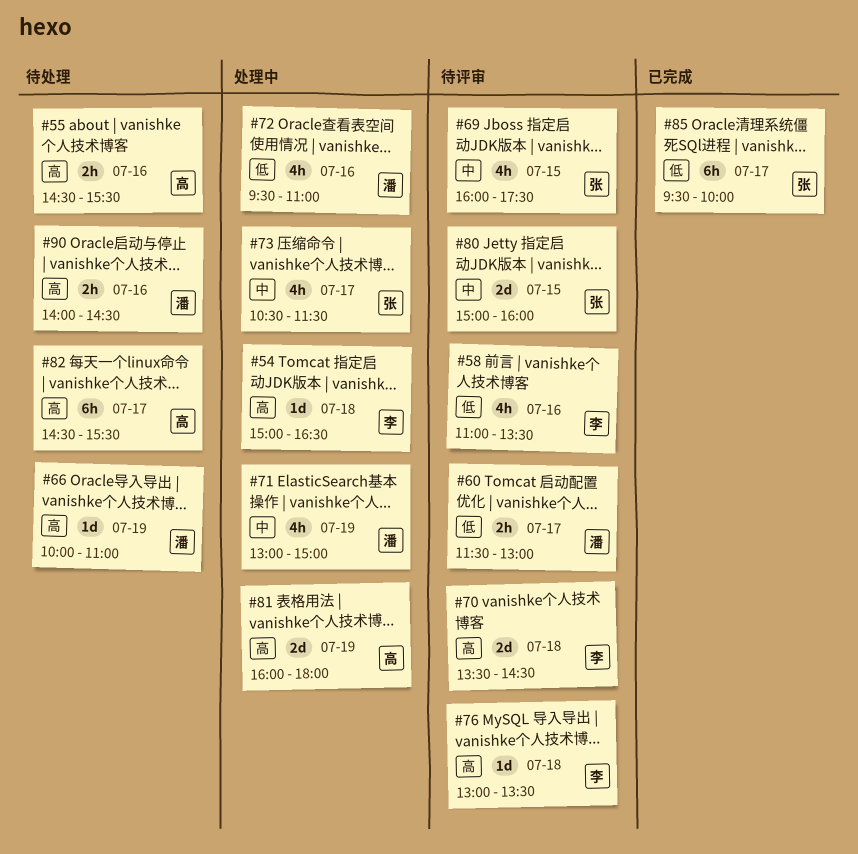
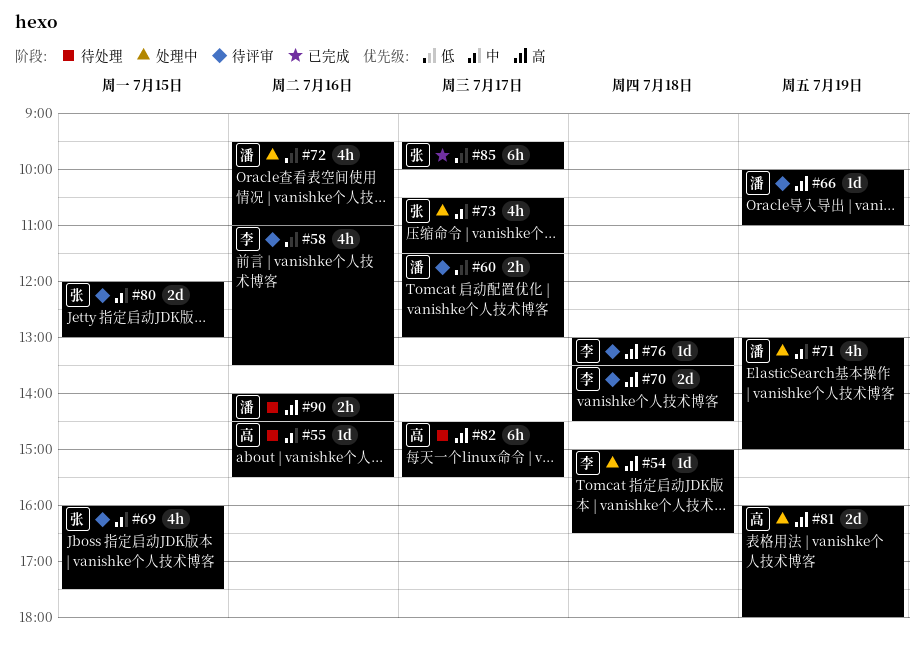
#55, priority: 高 -> 中
#55, estimate: 2h -> 1d
#66, status: 待处理 -> 待评审
#80, begins: 15:00 -> 12:00
#80, ends: 16:00 -> 13:00

